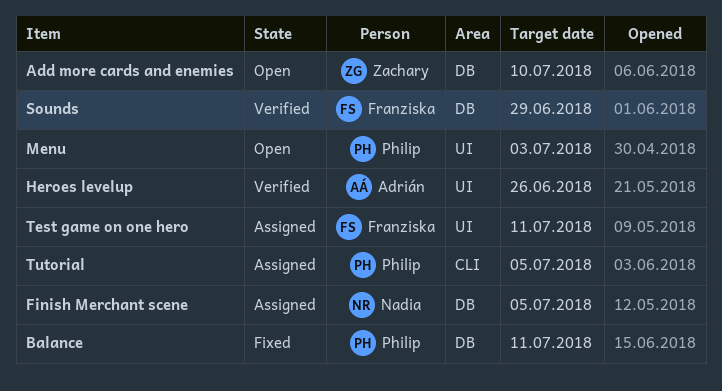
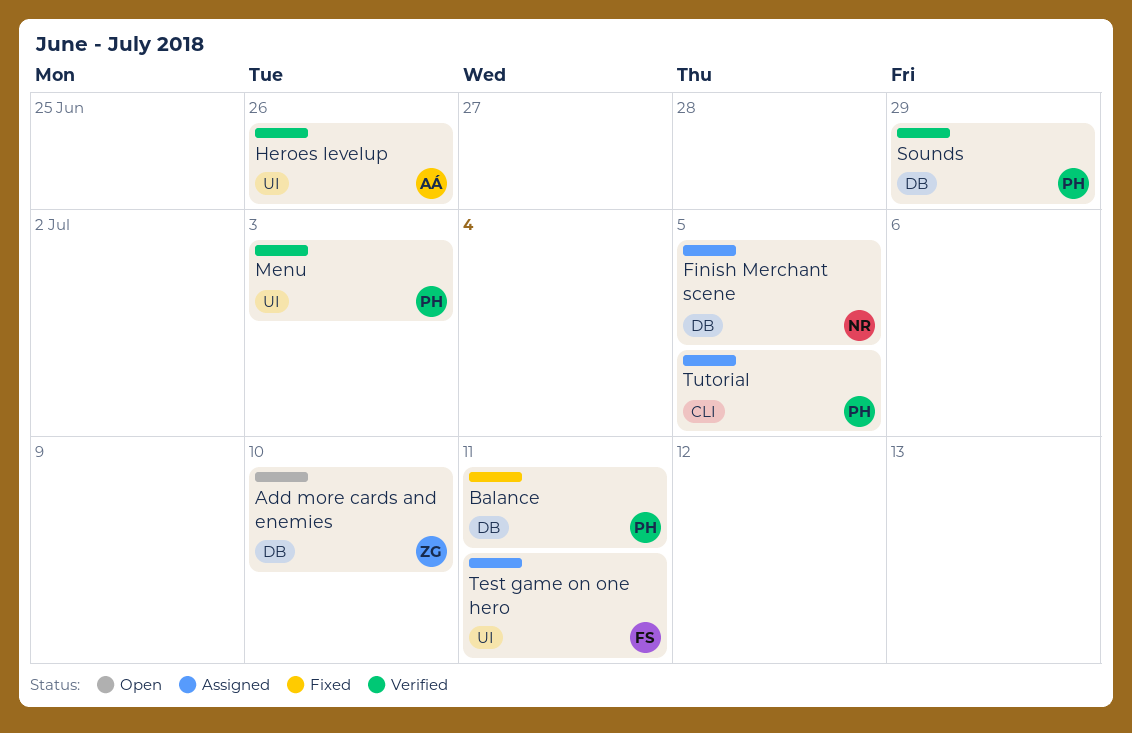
Menu, status: Open -> Verified
Sounds, owner: Franziska -> Philip

